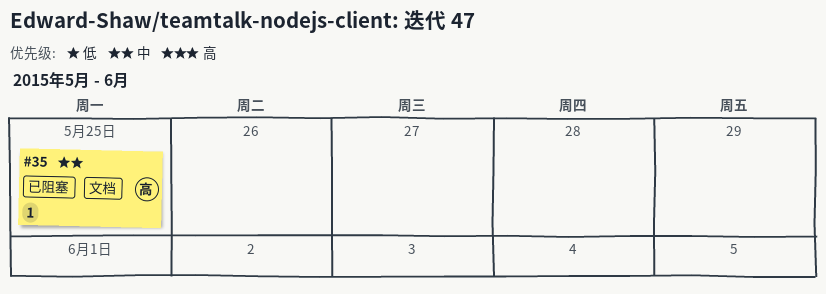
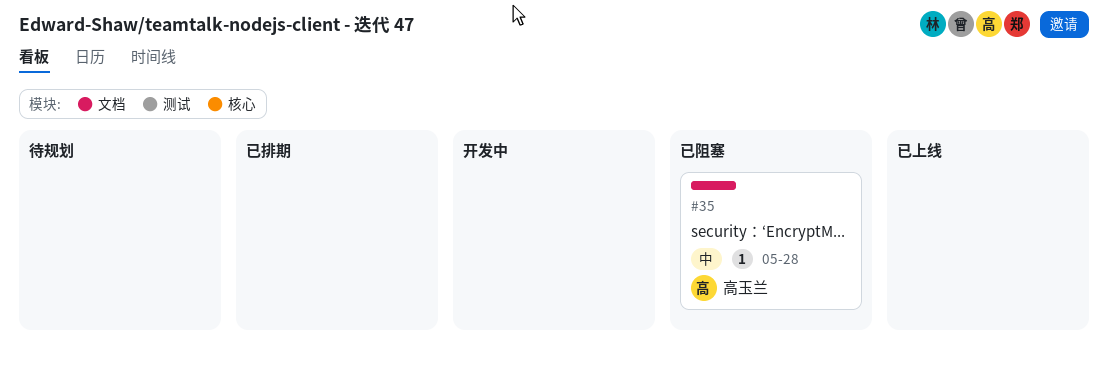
#35, due: May 25 -> May 28

